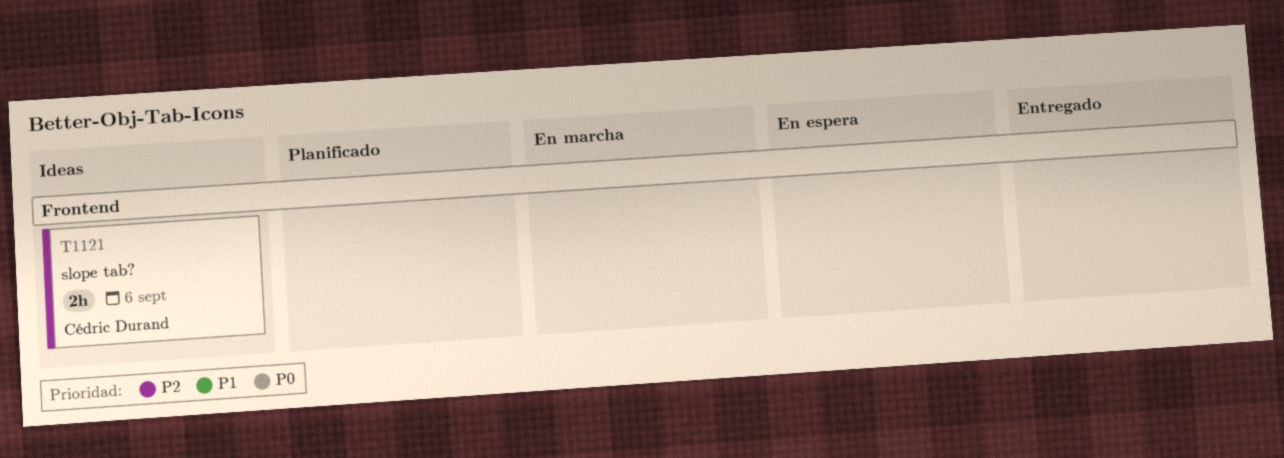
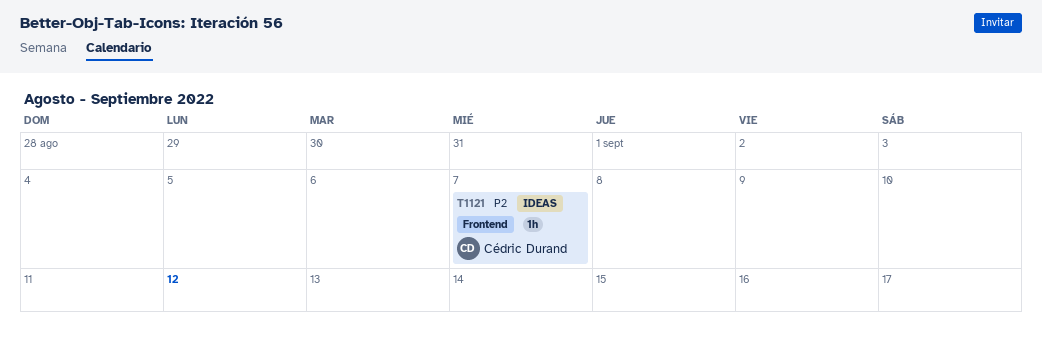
T1121, estimate: 2h -> 1h
T1121, due: Sep 6 -> Sep 7

